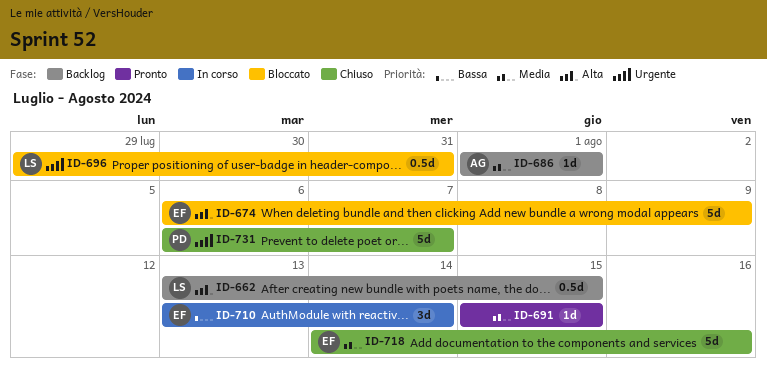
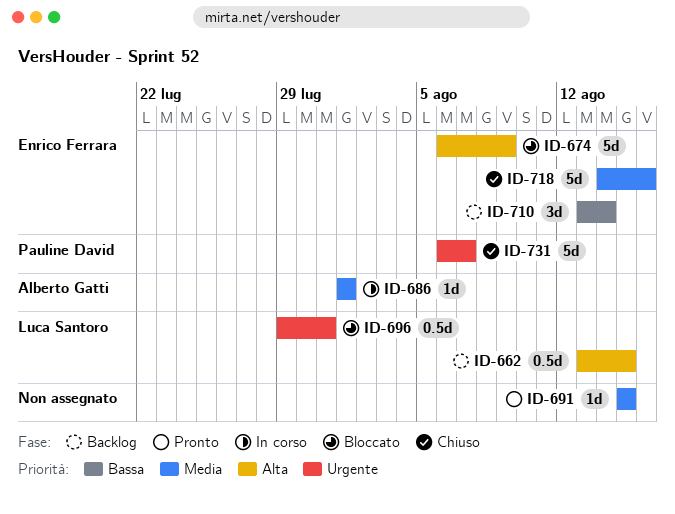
ID-686, status: Backlog -> In corso
ID-710, status: In corso -> Backlog

